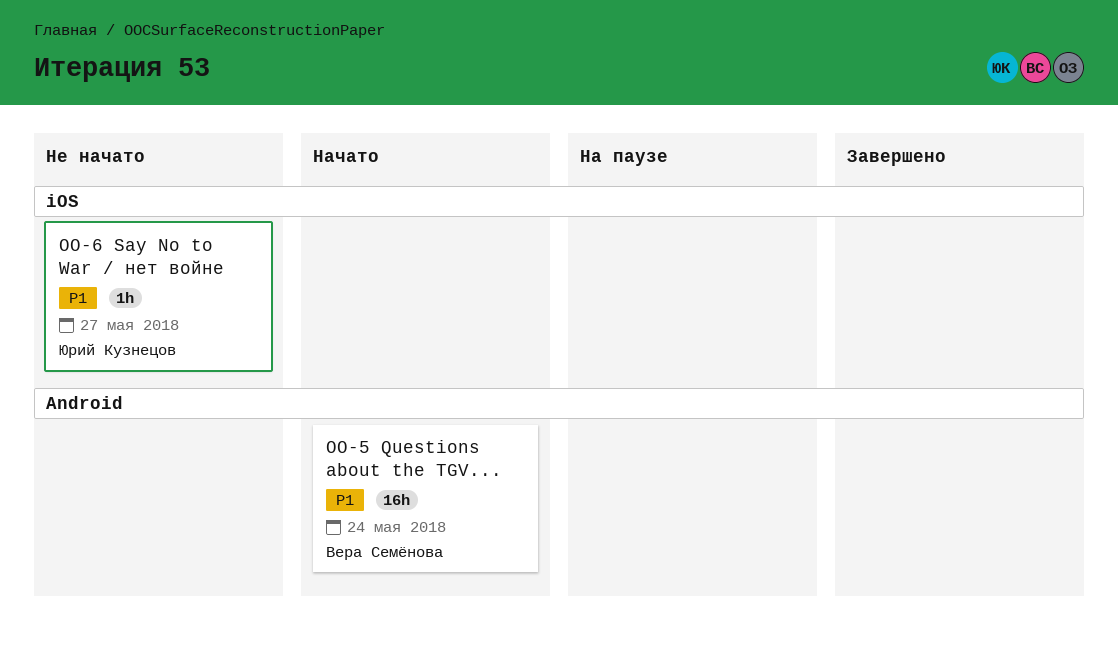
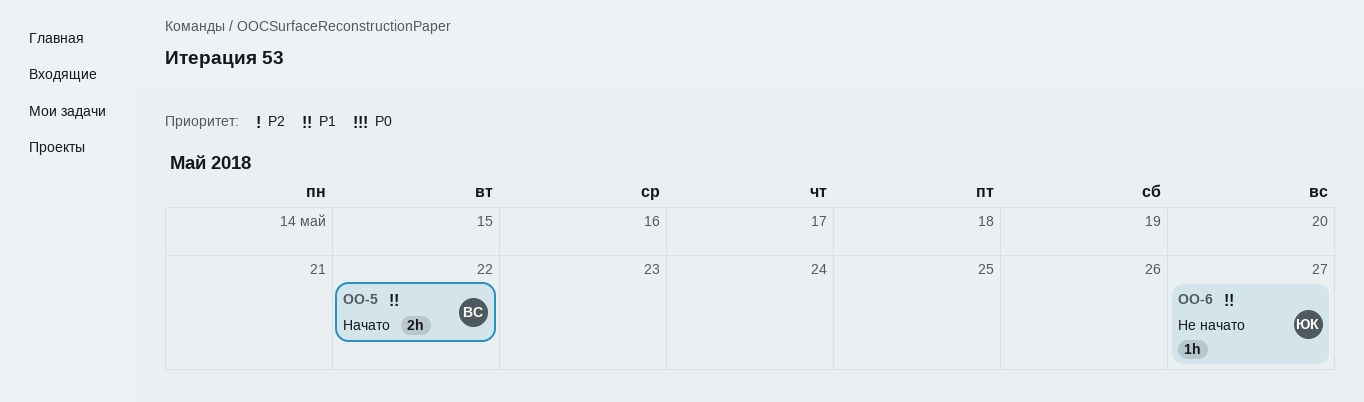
OO-5, estimate: 16h -> 2h
OO-5, due: May 24 -> May 22

